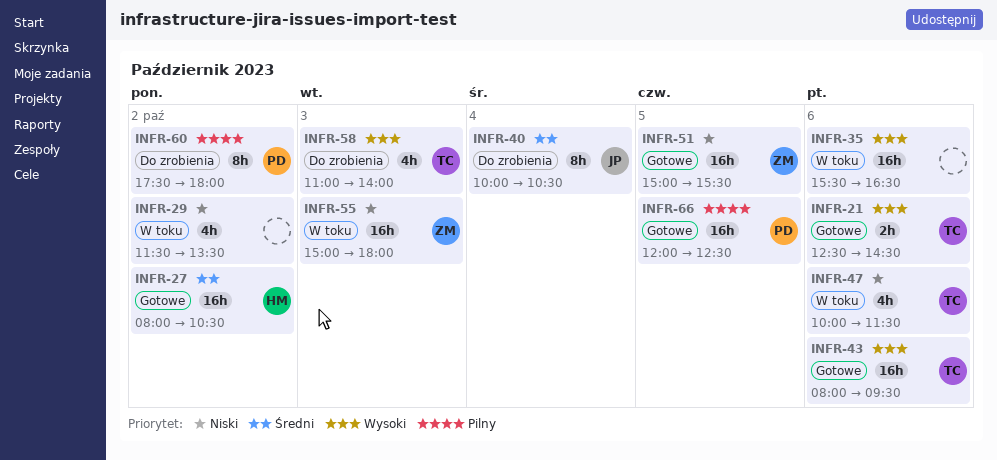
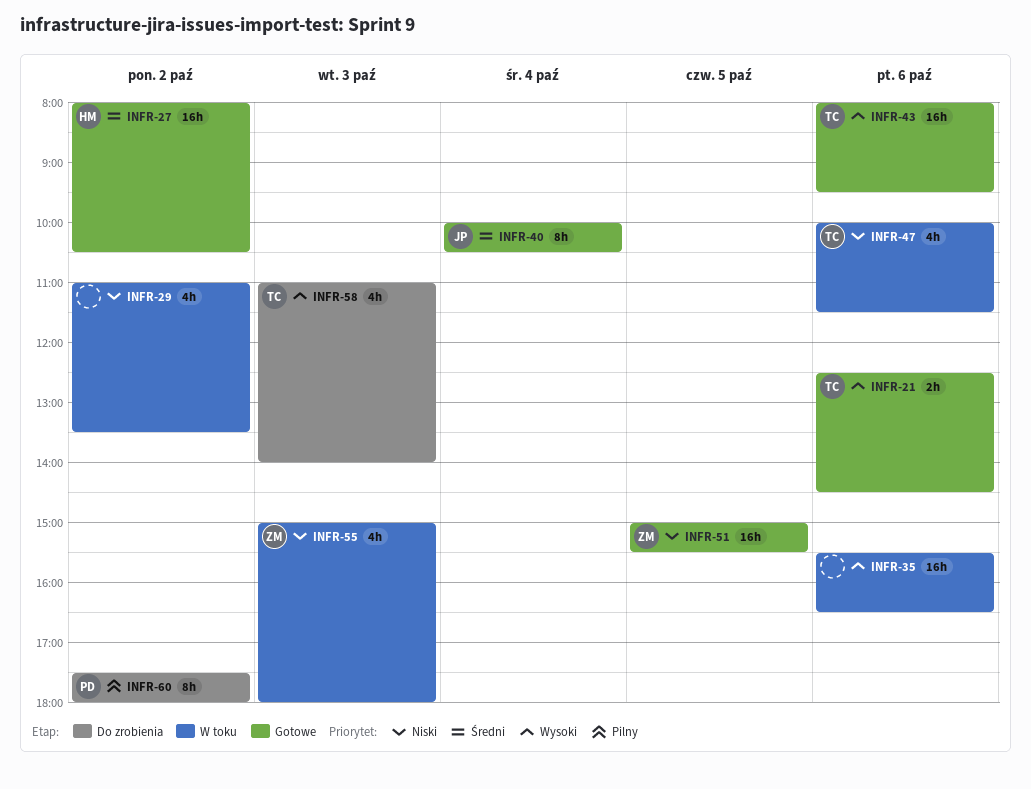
INFR-29, begins: 11:30 -> 11:00
INFR-40, status: Do zrobienia -> Gotowe
INFR-55, estimate: 16h -> 4h
INFR-66: present -> none

